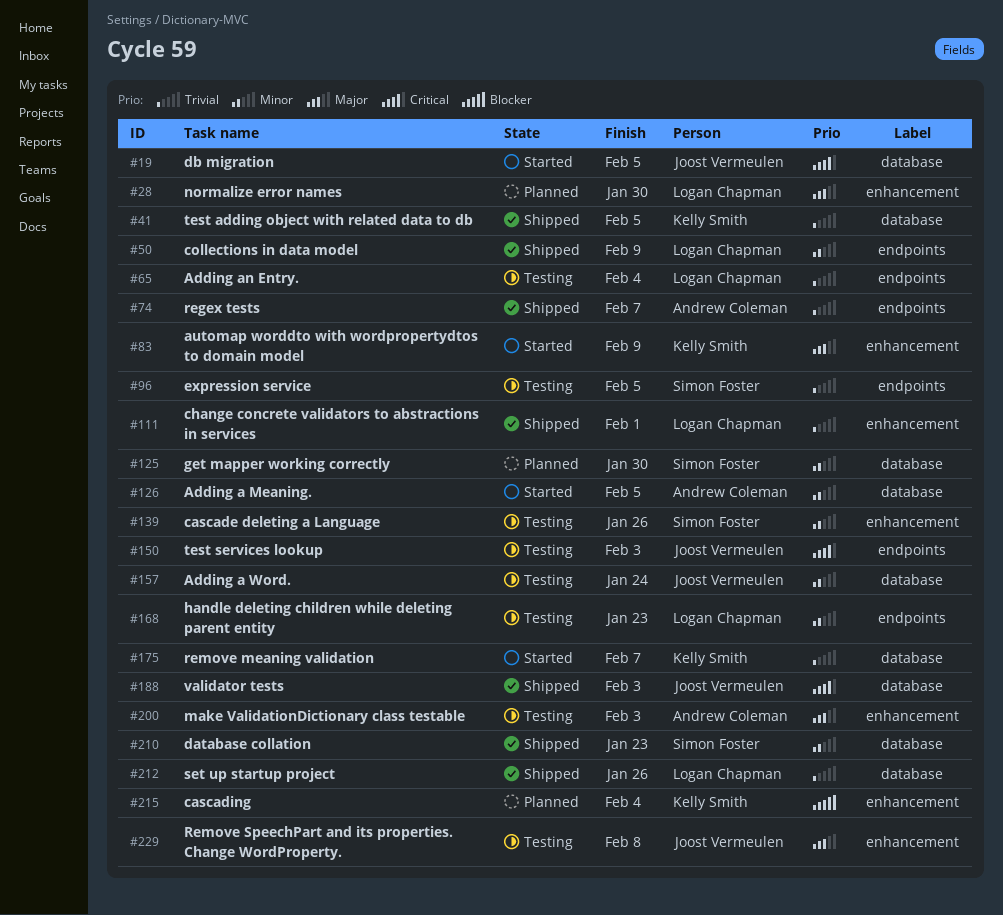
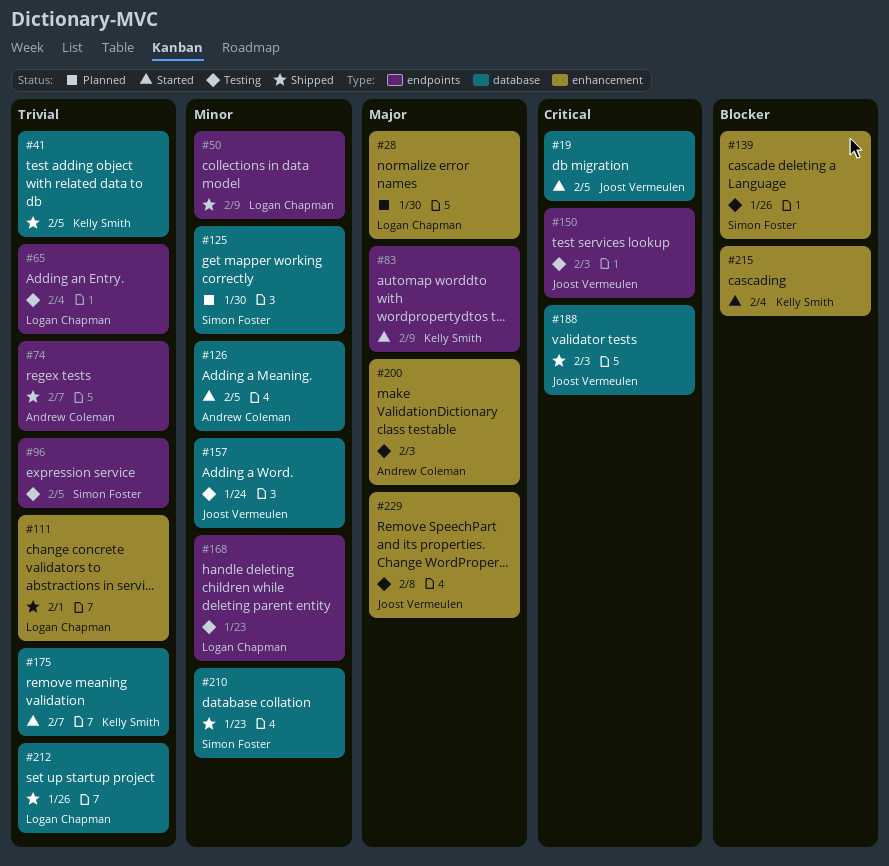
#83, label: enhancement -> endpoints
#139, priority: Minor -> Blocker
#215, status: Planned -> Started

